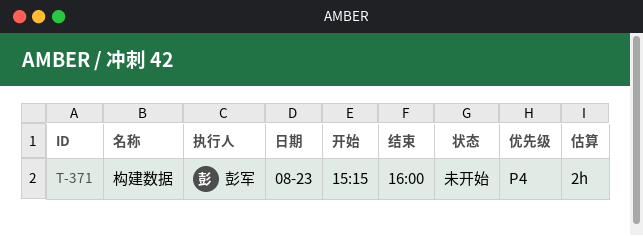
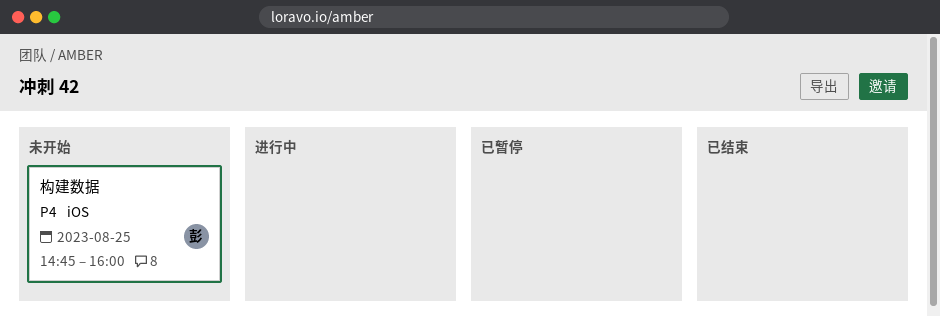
构建数据, day: Aug 23 -> Aug 25
构建数据, begins: 15:15 -> 14:45

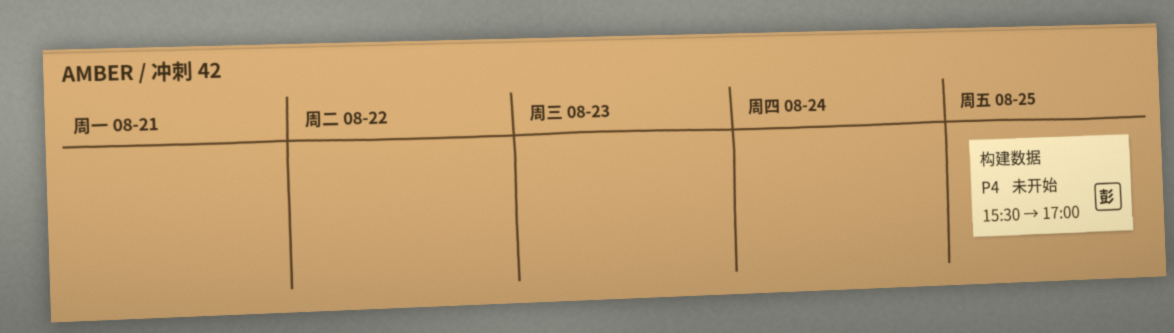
构建数据, begins: 14:45 -> 15:30
构建数据, ends: 16:00 -> 17:00

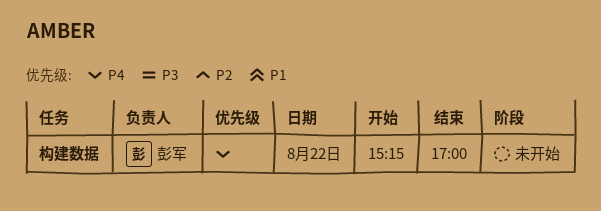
构建数据, day: Aug 25 -> Aug 22
构建数据, begins: 15:30 -> 15:15

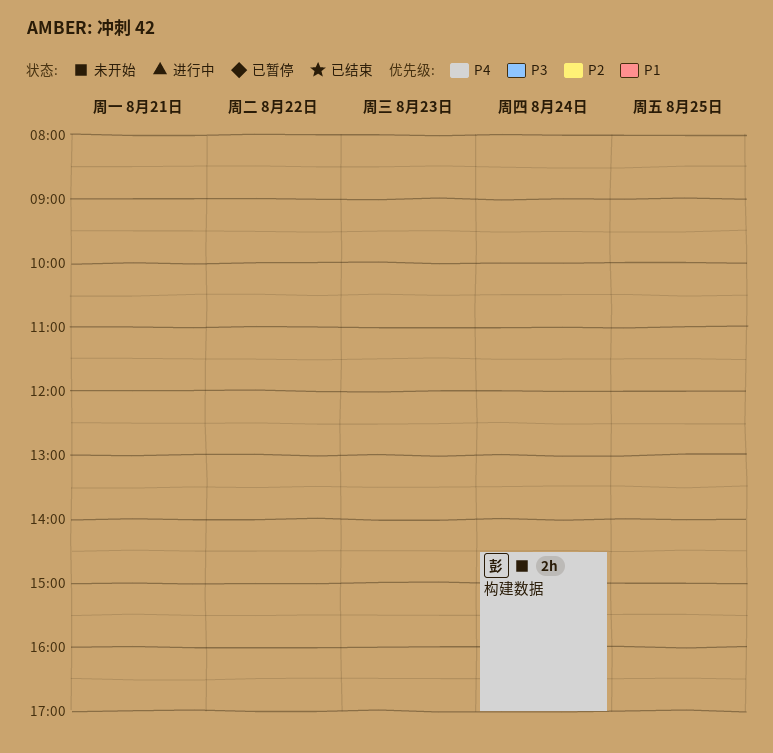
构建数据, day: Aug 22 -> Aug 24
构建数据, begins: 15:15 -> 14:30

